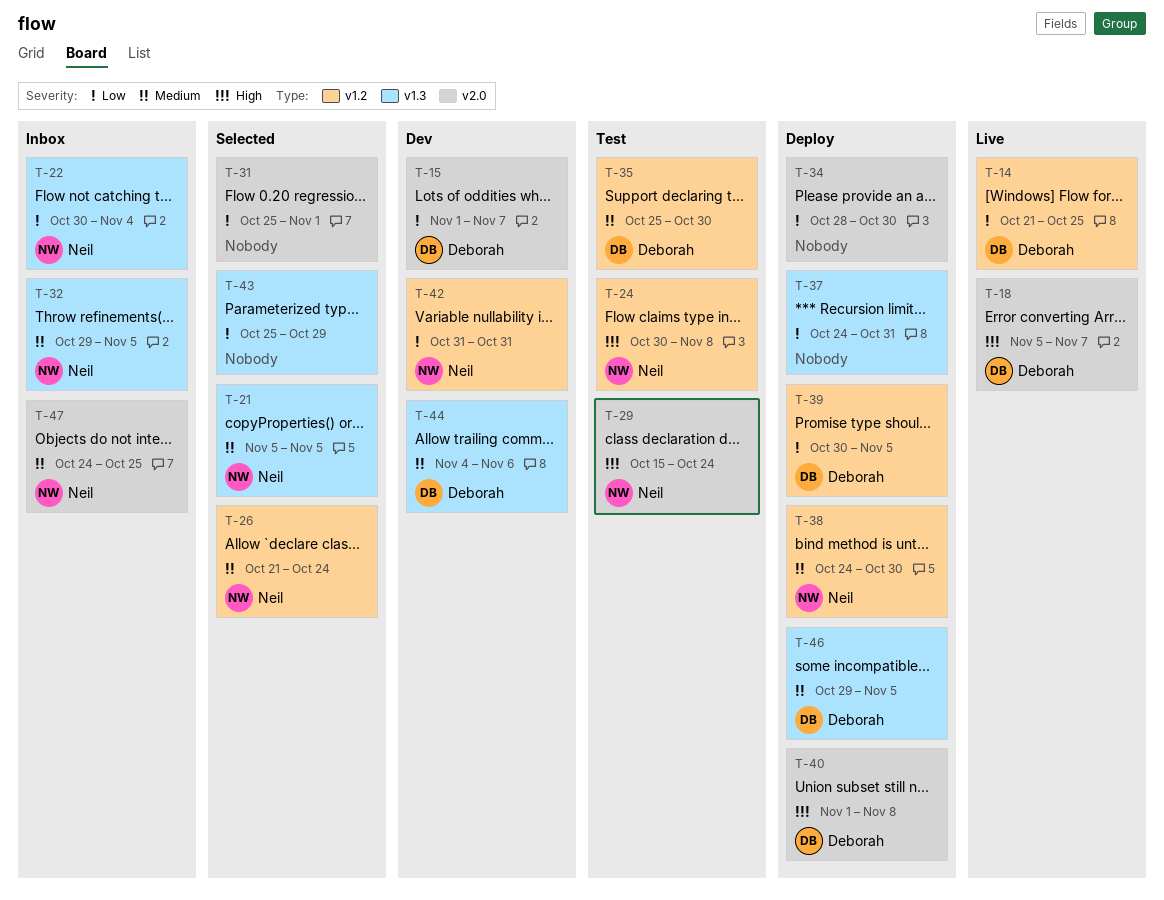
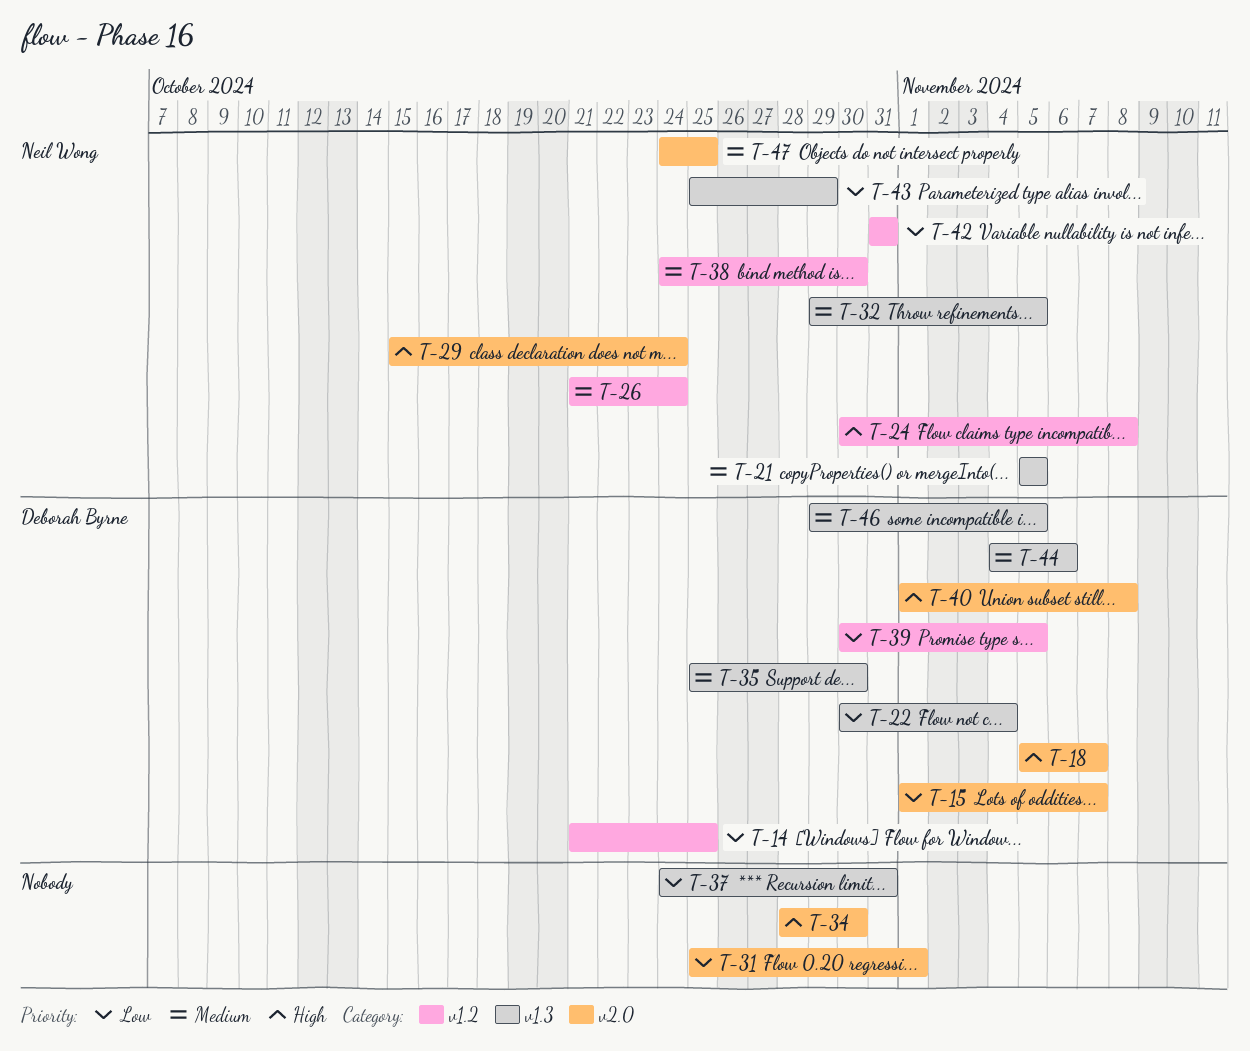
T-22, owner: Neil Wong -> Deborah Byrne
T-34, priority: Low -> High
T-35, label: v1.2 -> v1.3
T-43, owner: none -> Neil Wong

